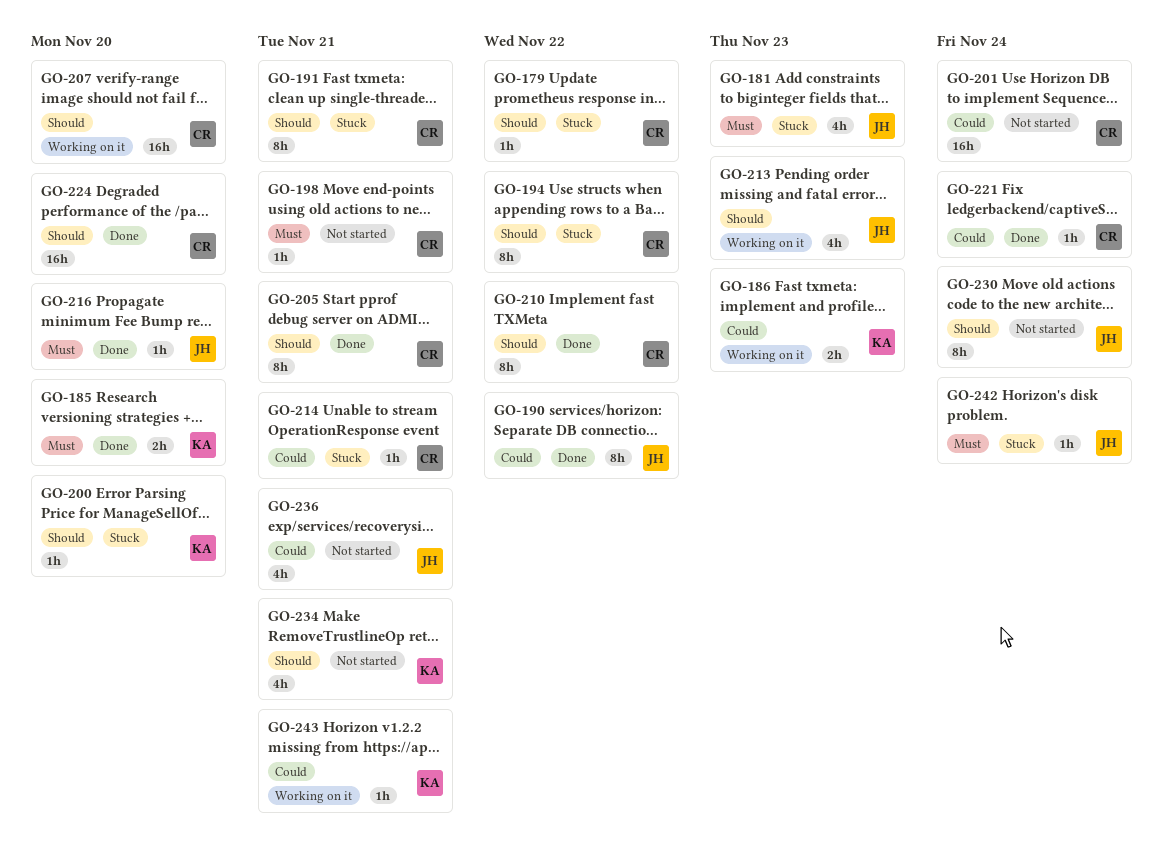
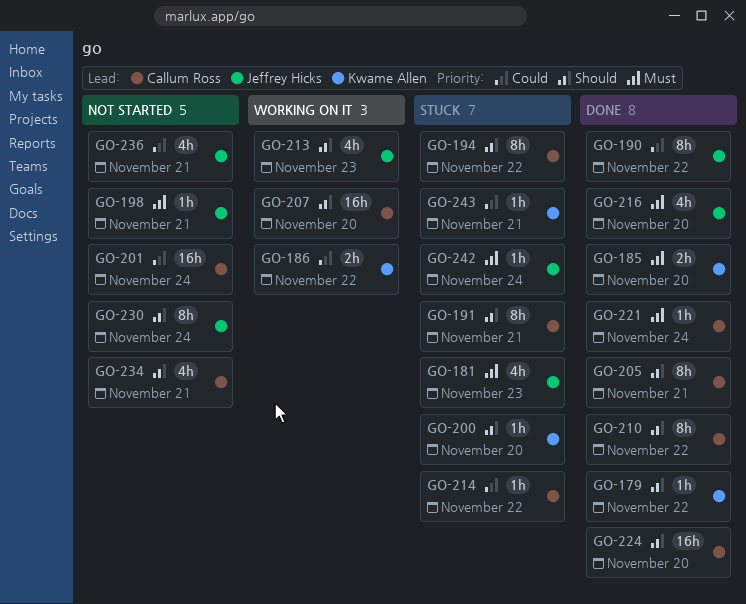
GO-179, status: Stuck -> Done
GO-179, owner: Callum Ross -> Kwame Allen
GO-186, due: Nov 23 -> Nov 22
GO-198, owner: Callum Ross -> Jeffrey Hicks
GO-214, due: Nov 21 -> Nov 22
GO-216, estimate: 1h -> 4h
GO-221, priority: Could -> Must
GO-234, owner: Kwame Allen -> Callum Ross
GO-243, status: Working on it -> Stuck

